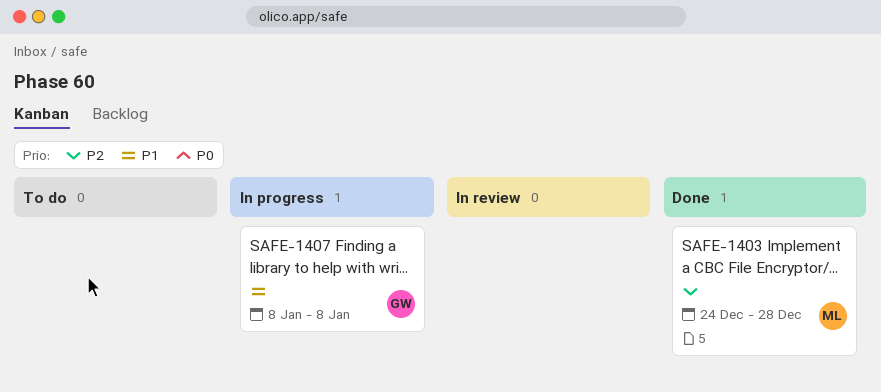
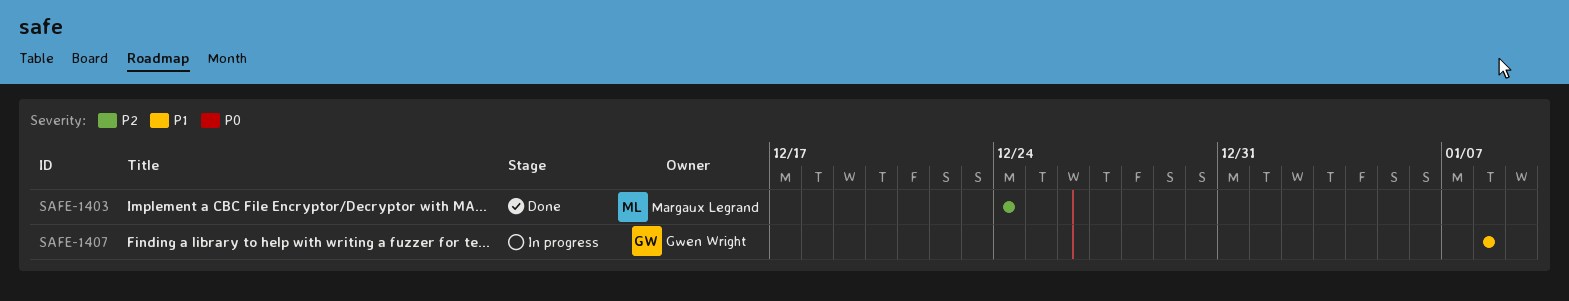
SAFE-1403, due: Dec 28 -> Dec 24

